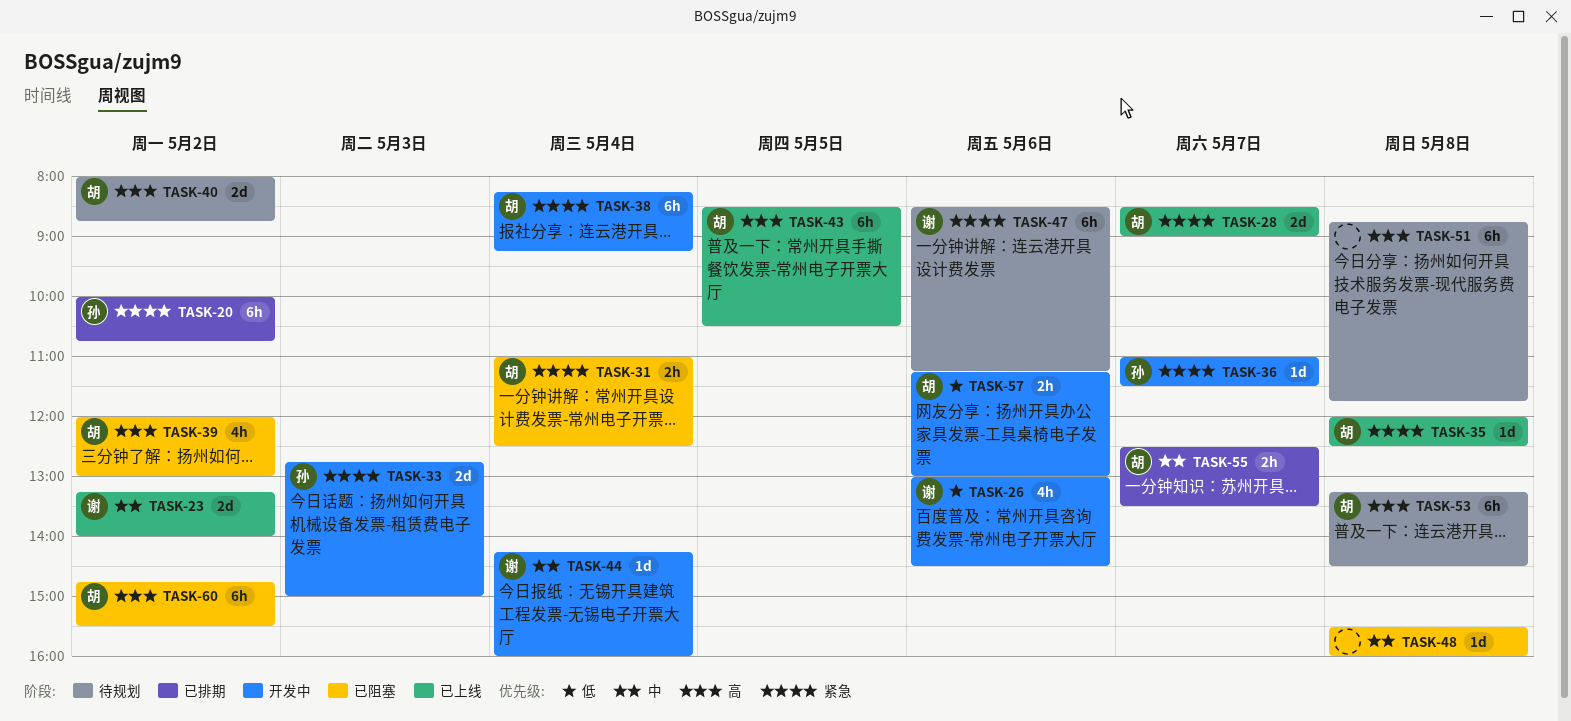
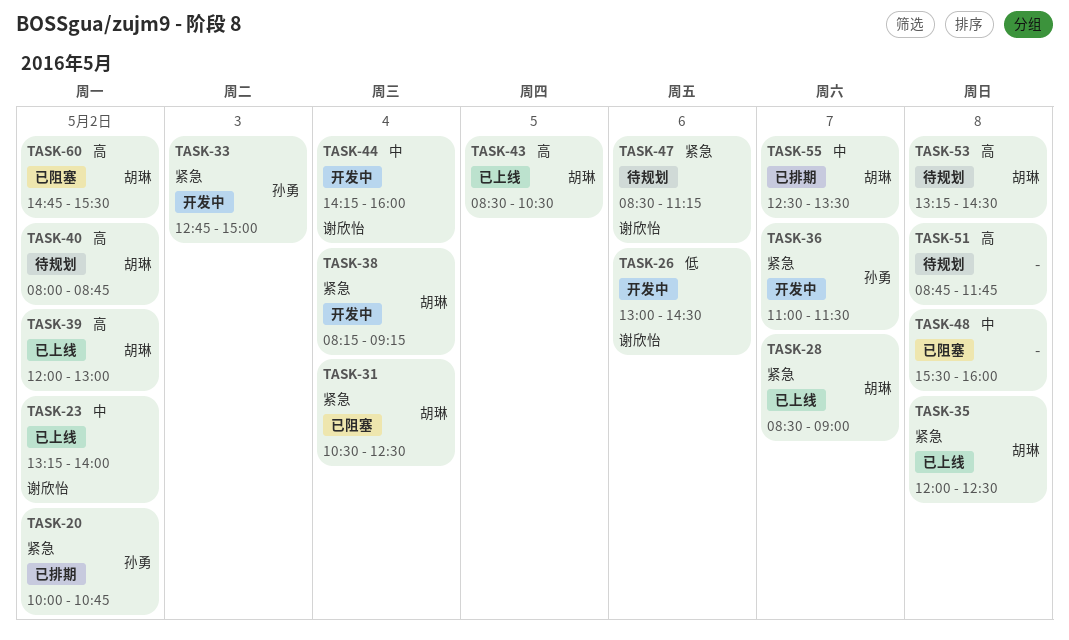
TASK-31, begins: 11:00 -> 10:30
TASK-39, status: 已阻塞 -> 已上线
TASK-57: present -> none

